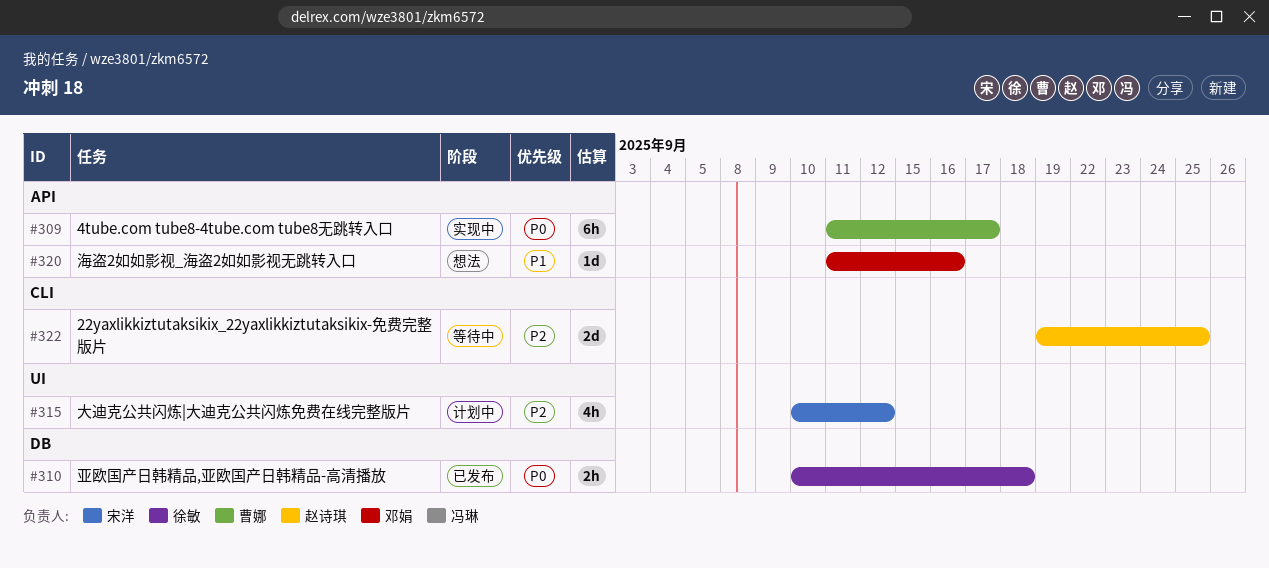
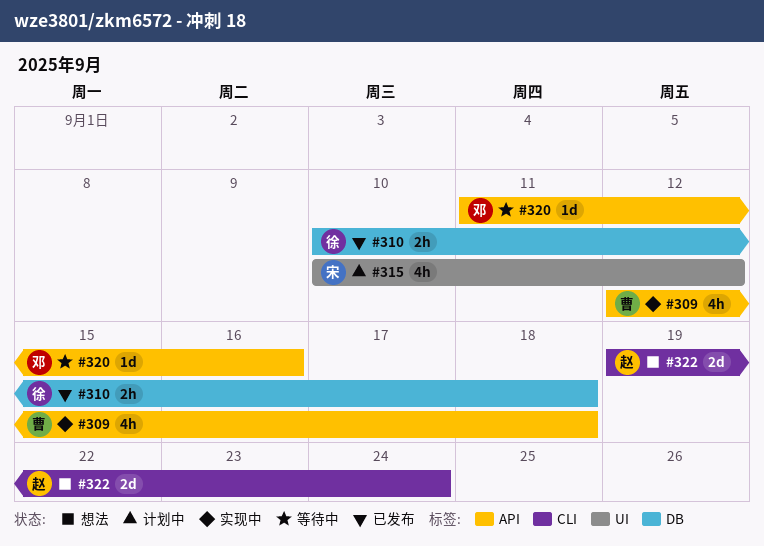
#309, estimate: 6h -> 4h
#309, start: Sep 11 -> Sep 12
#309, due: Sep 17 -> Sep 18
#320, status: 想法 -> 等待中
#322, status: 等待中 -> 想法
#322, due: Sep 25 -> Sep 24

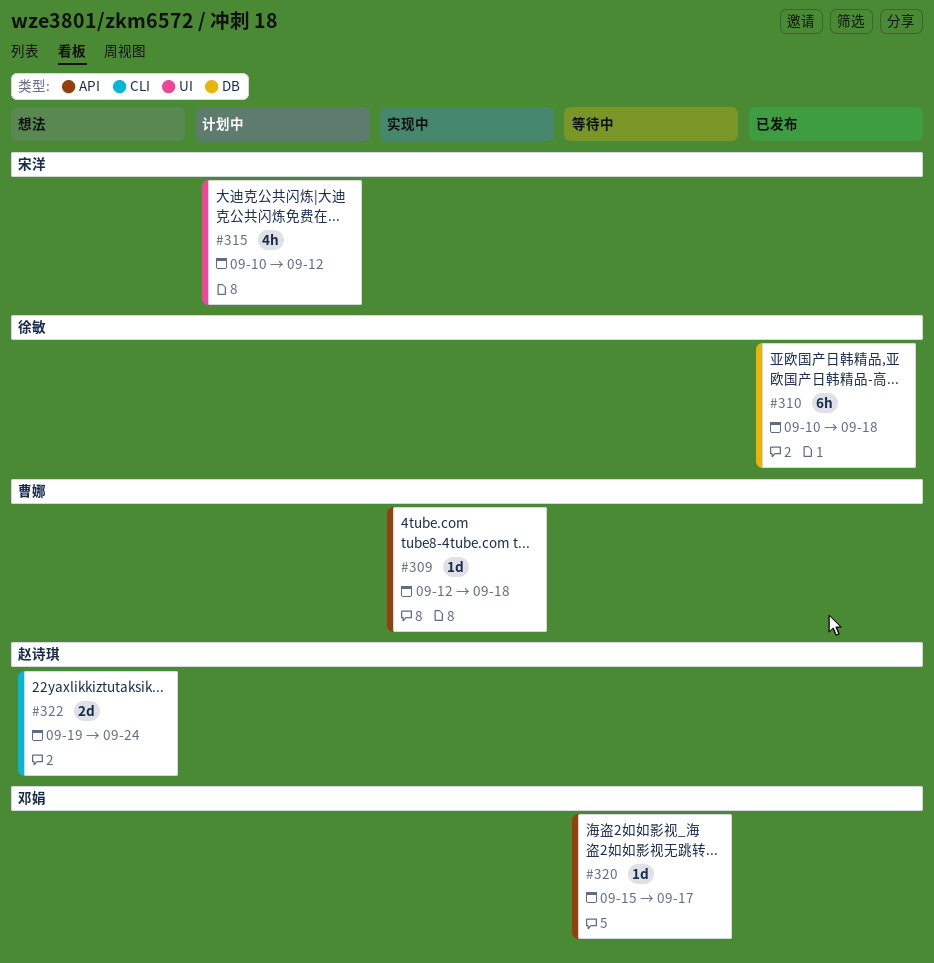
#309, estimate: 4h -> 1d
#310, estimate: 2h -> 6h
#320, start: Sep 11 -> Sep 15
#320, due: Sep 16 -> Sep 17

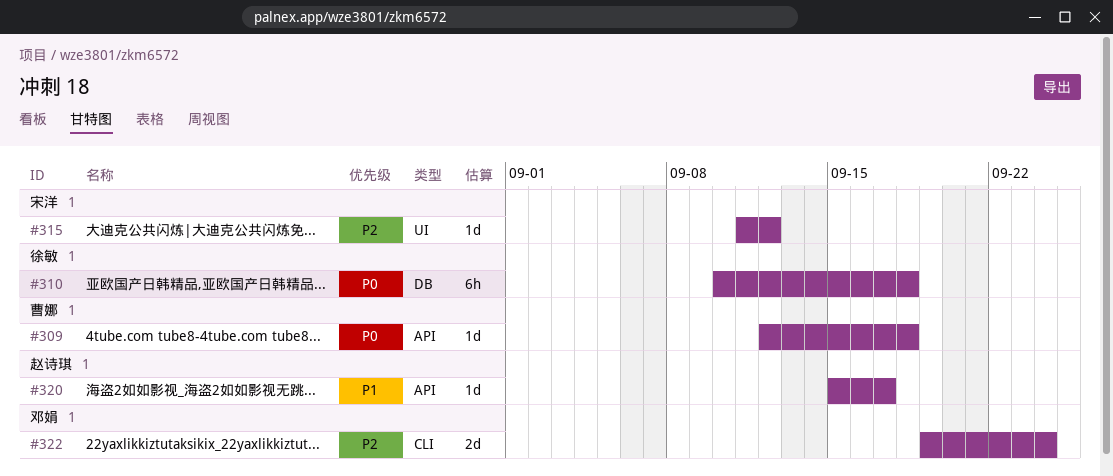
#315, estimate: 4h -> 1d
#315, start: Sep 10 -> Sep 11
#320, owner: 邓娟 -> 赵诗琪
#322, owner: 赵诗琪 -> 邓娟

